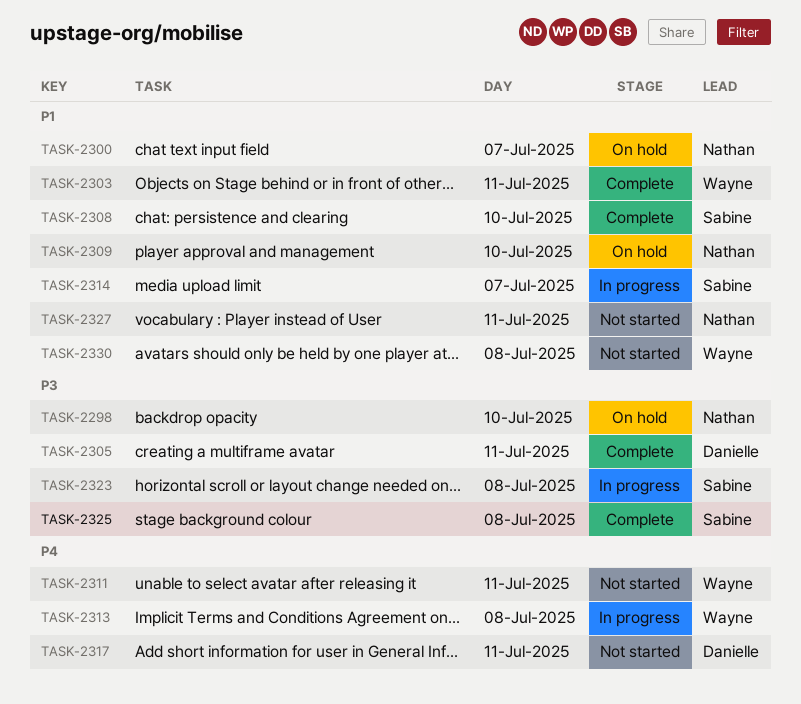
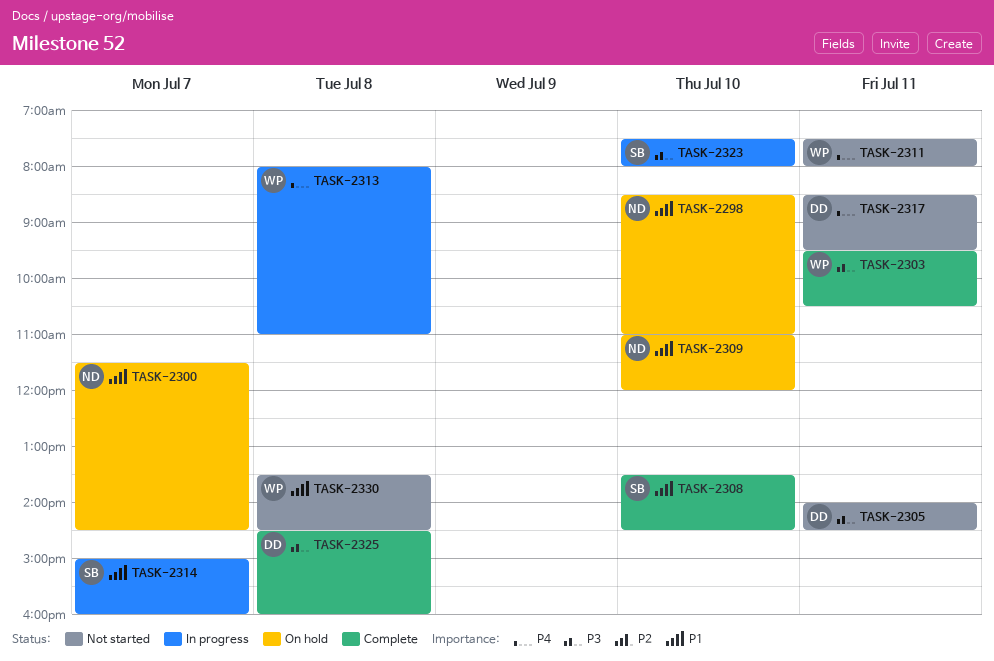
TASK-2298, priority: P3 -> P1
TASK-2303, priority: P1 -> P3
TASK-2305, status: Complete -> Not started
TASK-2323, day: Jul 8 -> Jul 10
TASK-2325, owner: Sabine -> Danielle
TASK-2327: present -> none

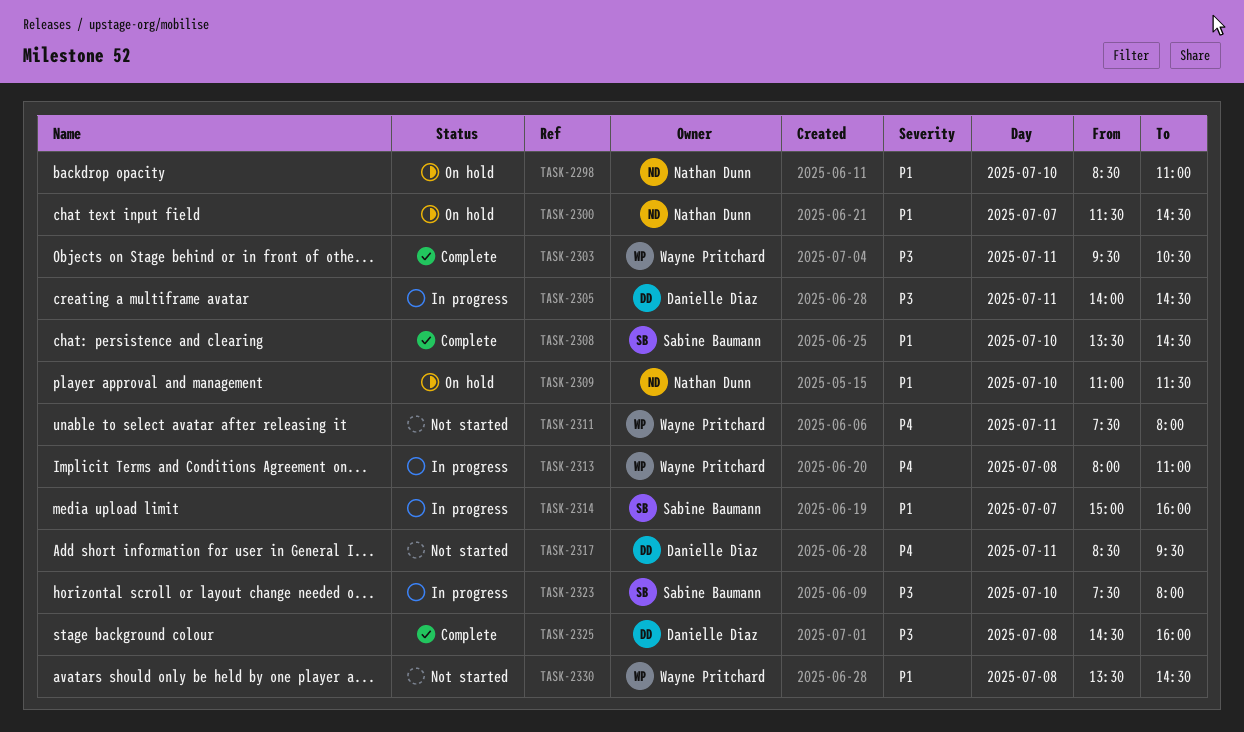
TASK-2305, status: Not started -> In progress
TASK-2309, ends: 12:00 -> 11:30

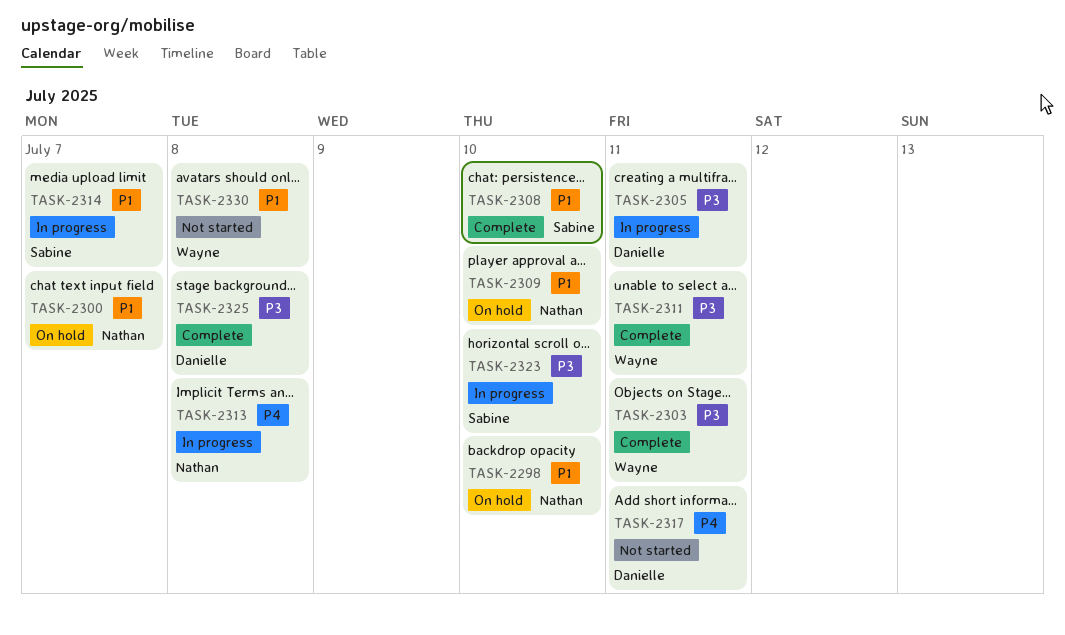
TASK-2311, status: Not started -> Complete
TASK-2311, priority: P4 -> P3
TASK-2313, owner: Wayne Pritchard -> Nathan Dunn

